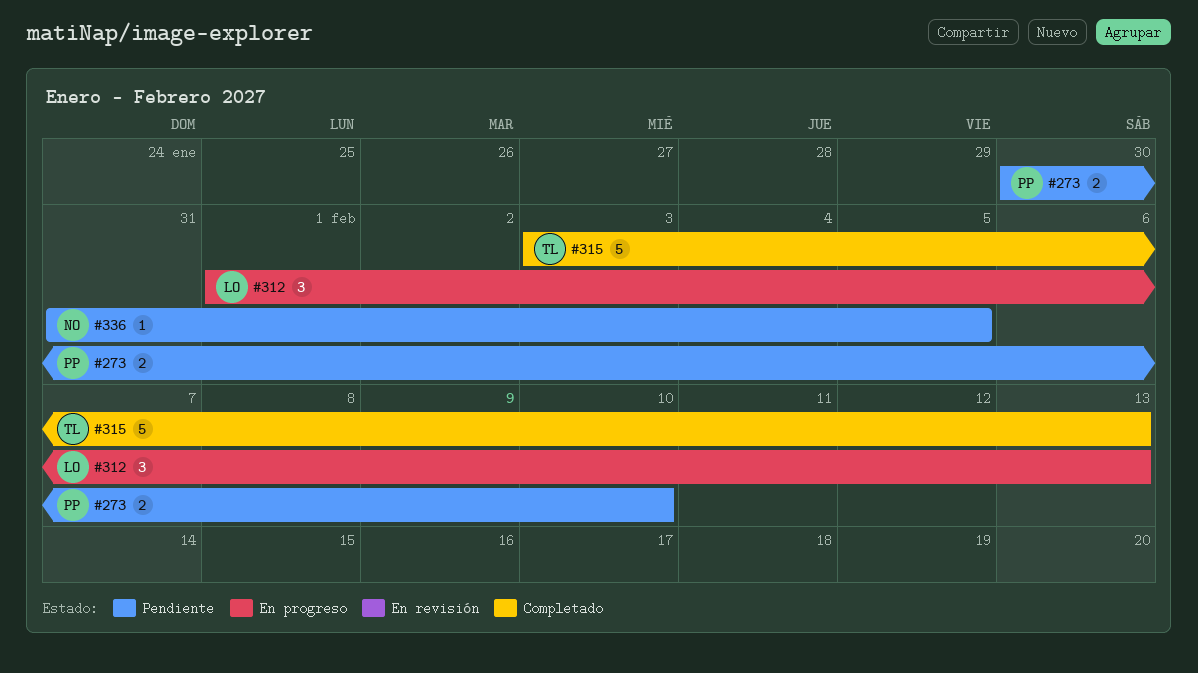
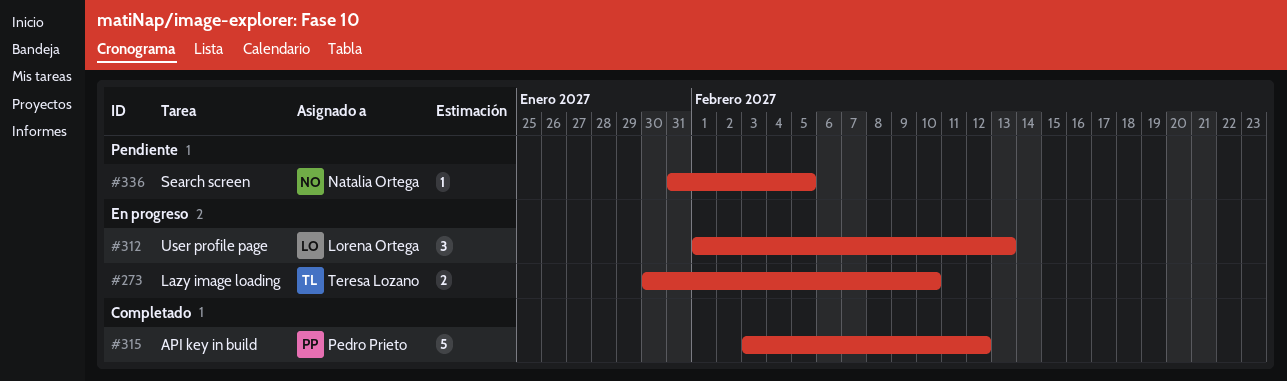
#273, status: Pendiente -> En progreso
#273, owner: Pedro Prieto -> Teresa Lozano
#315, owner: Teresa Lozano -> Pedro Prieto
#315, due: Feb 13 -> Feb 12

